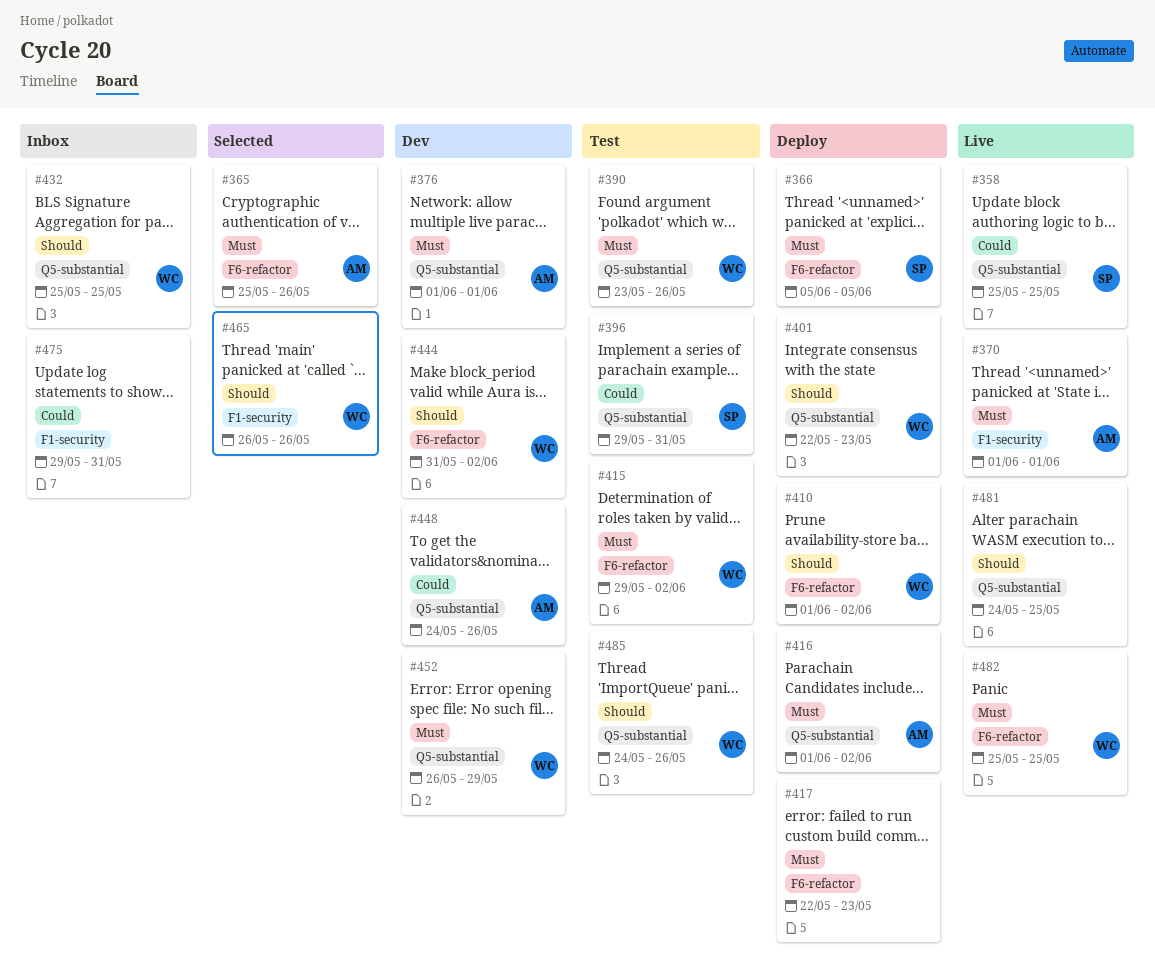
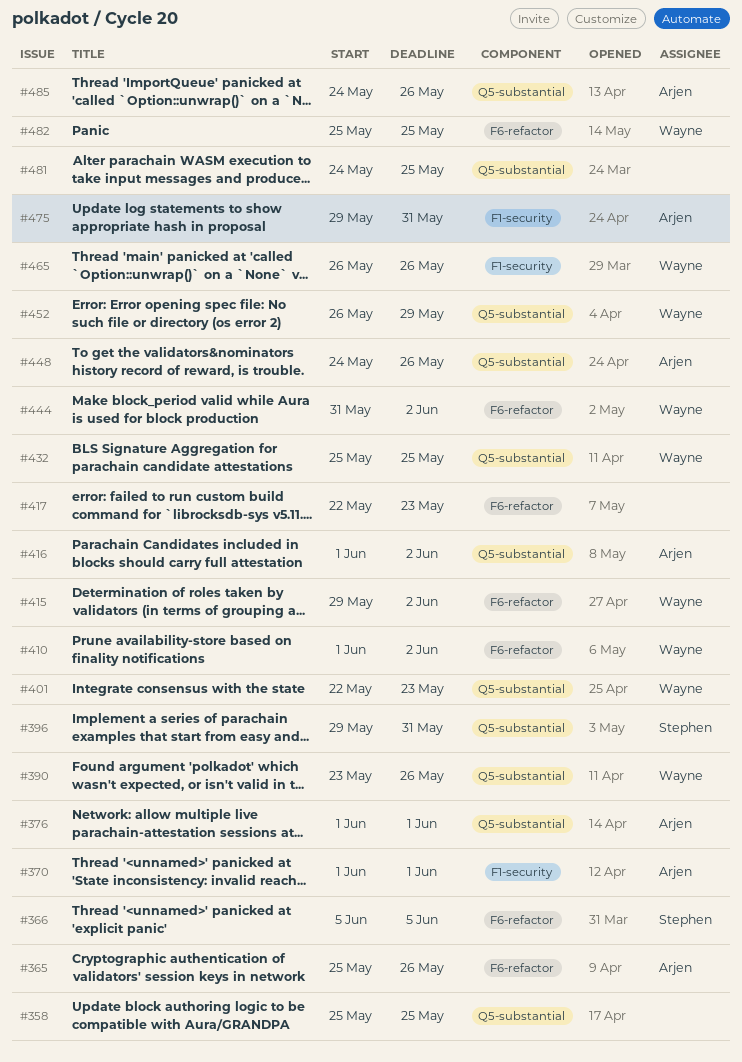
#358, owner: Stephen -> none
#475, owner: none -> Arjen
#485, owner: Wayne -> Arjen

